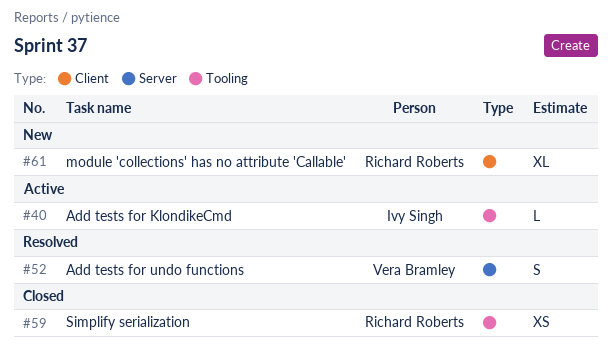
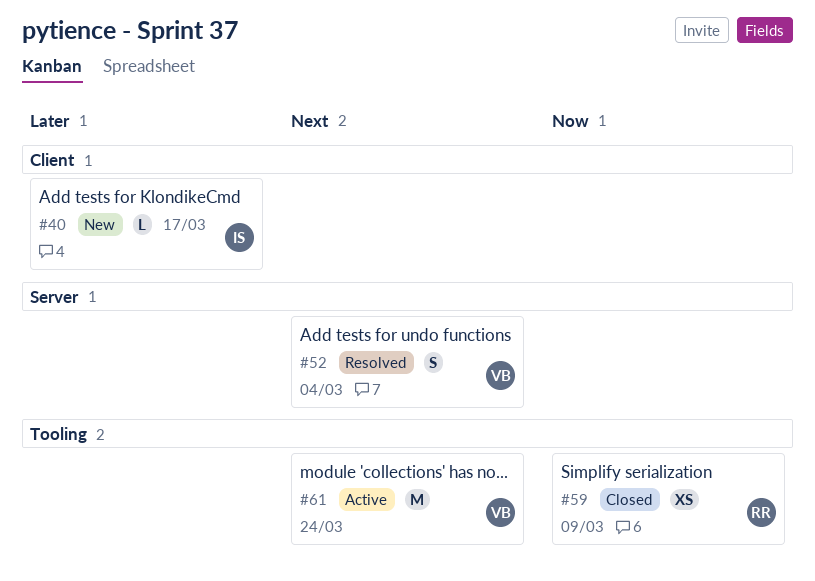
#40, status: Active -> New
#40, label: Tooling -> Client
#61, status: New -> Active
#61, owner: Richard Roberts -> Vera Bramley
#61, label: Client -> Tooling
#61, estimate: XL -> M

